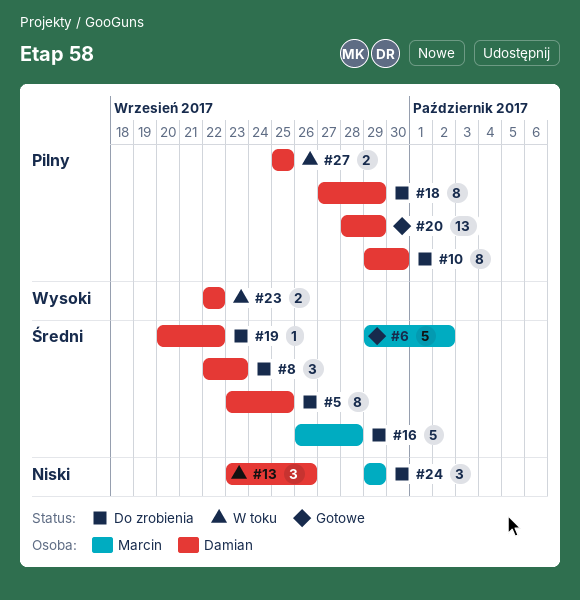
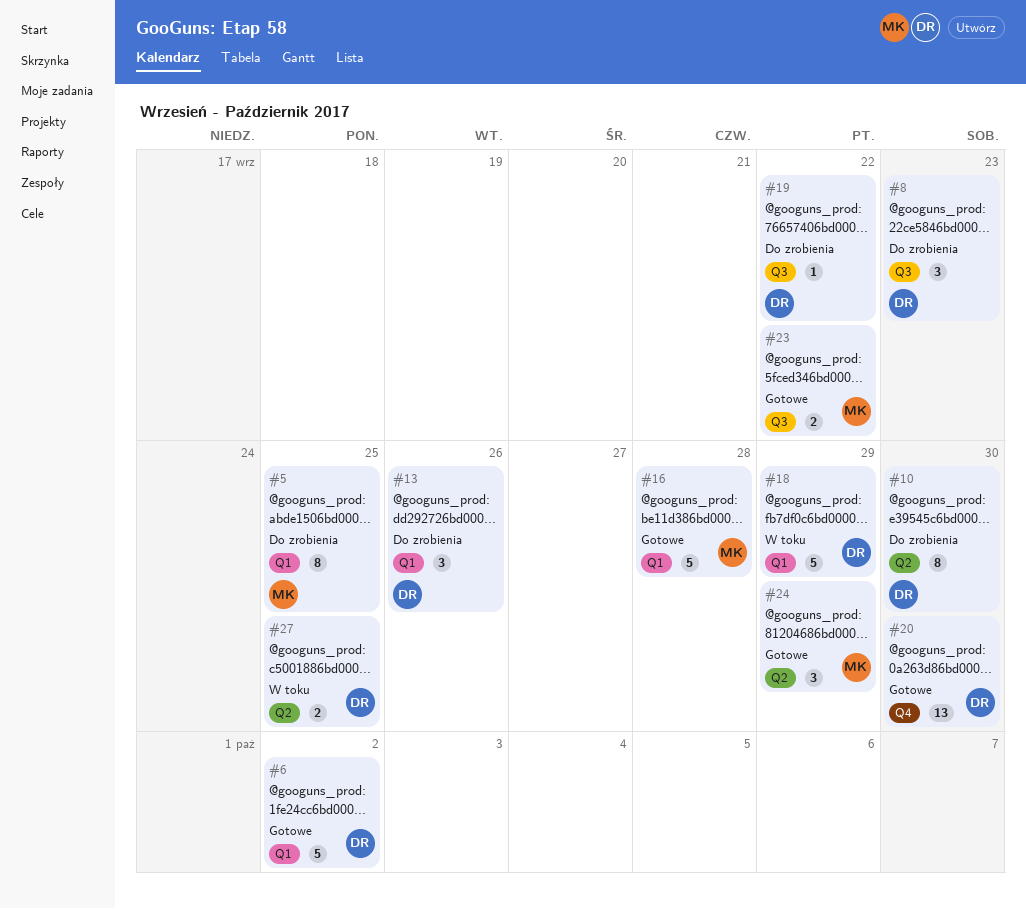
#5, owner: Damian -> Marcin
#6, owner: Marcin -> Damian
#13, status: W toku -> Do zrobienia
#16, status: Do zrobienia -> Gotowe
#18, status: Do zrobienia -> W toku
#18, estimate: 8 -> 5
#20, due: Sep 29 -> Sep 30
#23, status: W toku -> Gotowe
#23, owner: Damian -> Marcin
#24, status: Do zrobienia -> Gotowe

